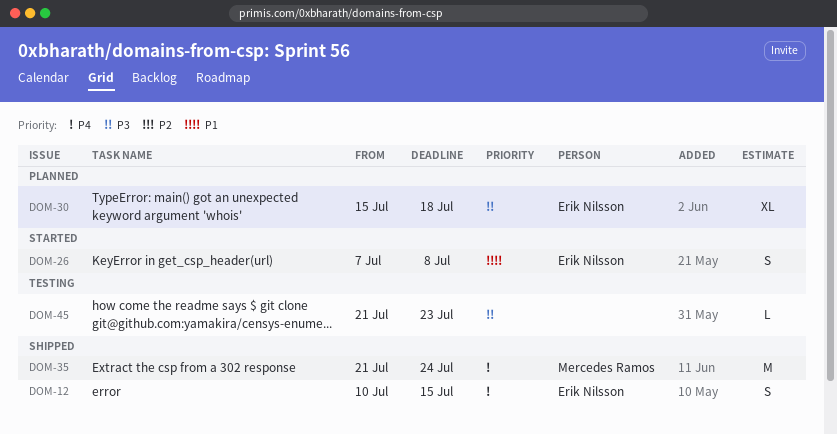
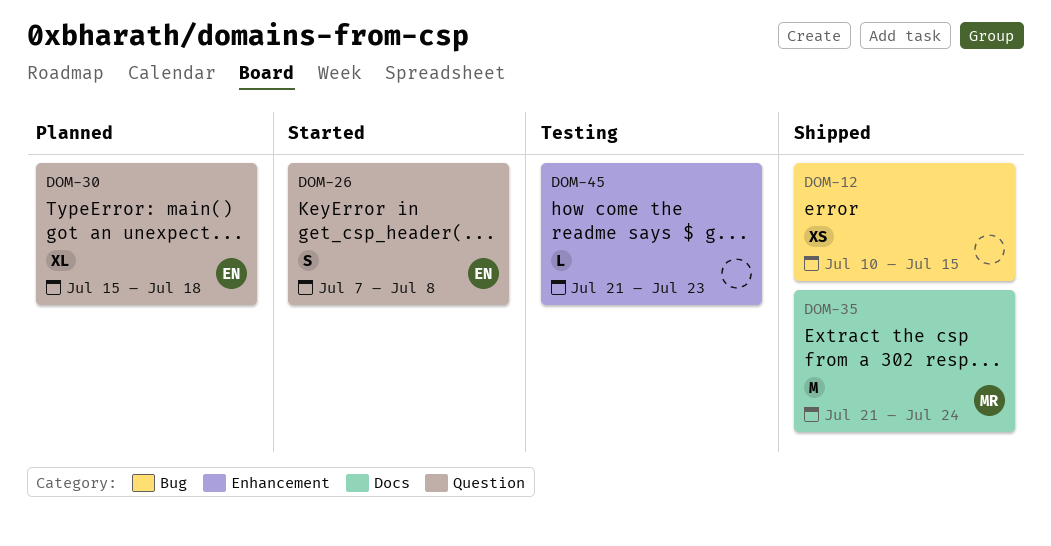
DOM-12, owner: Erik Nilsson -> none
DOM-12, estimate: S -> XS

